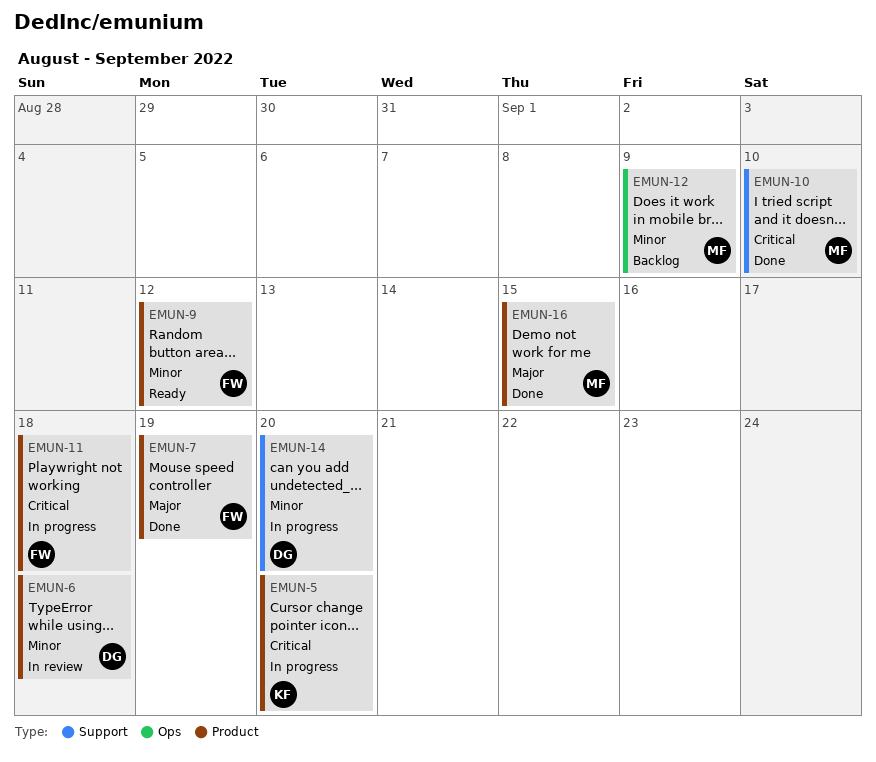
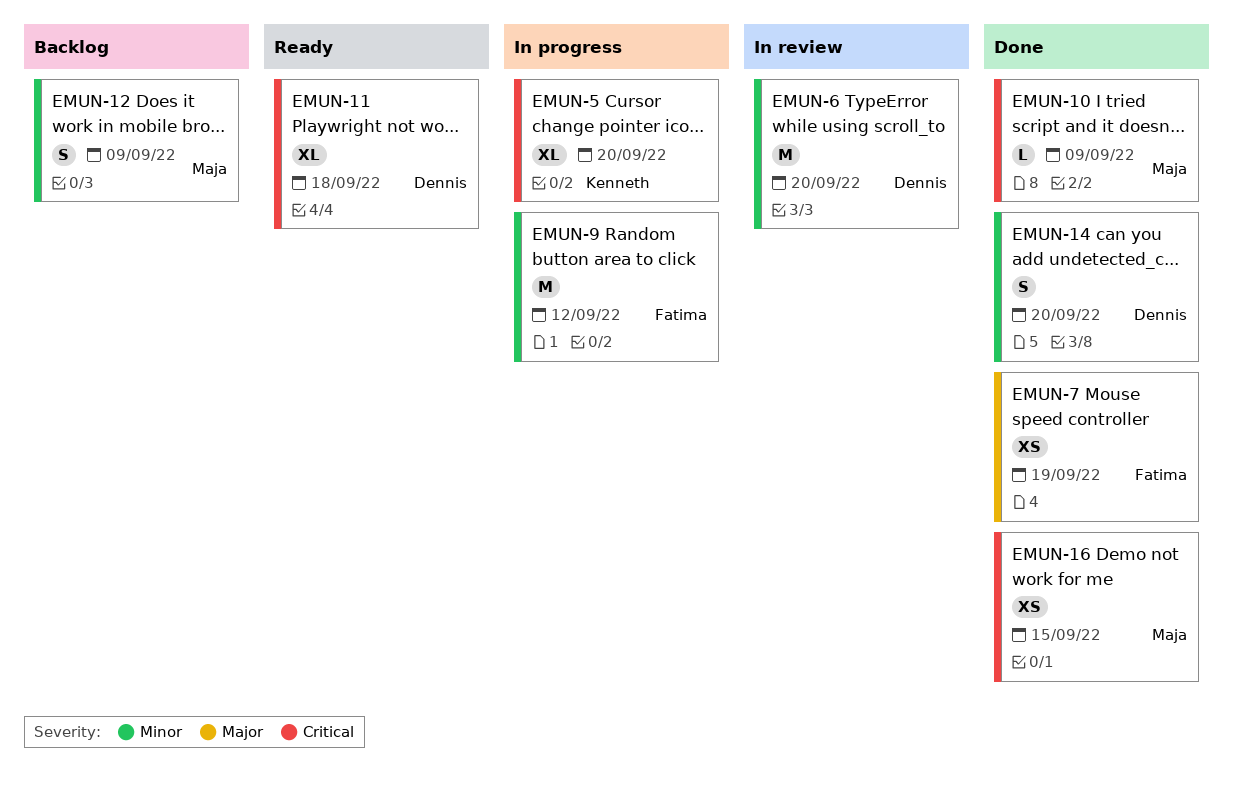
EMUN-6, due: Sep 18 -> Sep 20
EMUN-9, status: Ready -> In progress
EMUN-10, due: Sep 10 -> Sep 9
EMUN-11, status: In progress -> Ready
EMUN-11, owner: Fatima -> Dennis
EMUN-14, status: In progress -> Done
EMUN-16, priority: Major -> Critical

